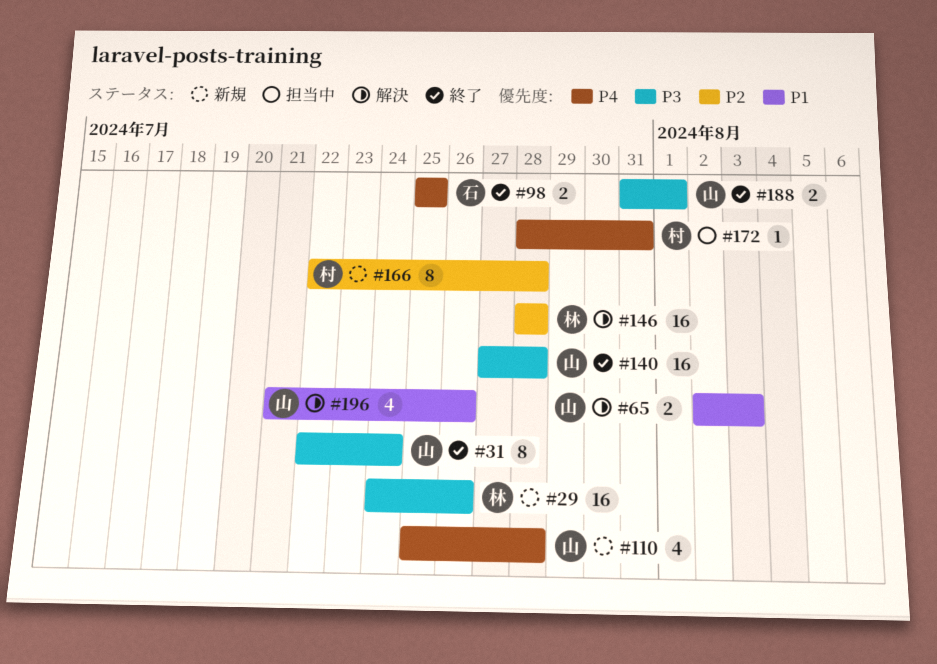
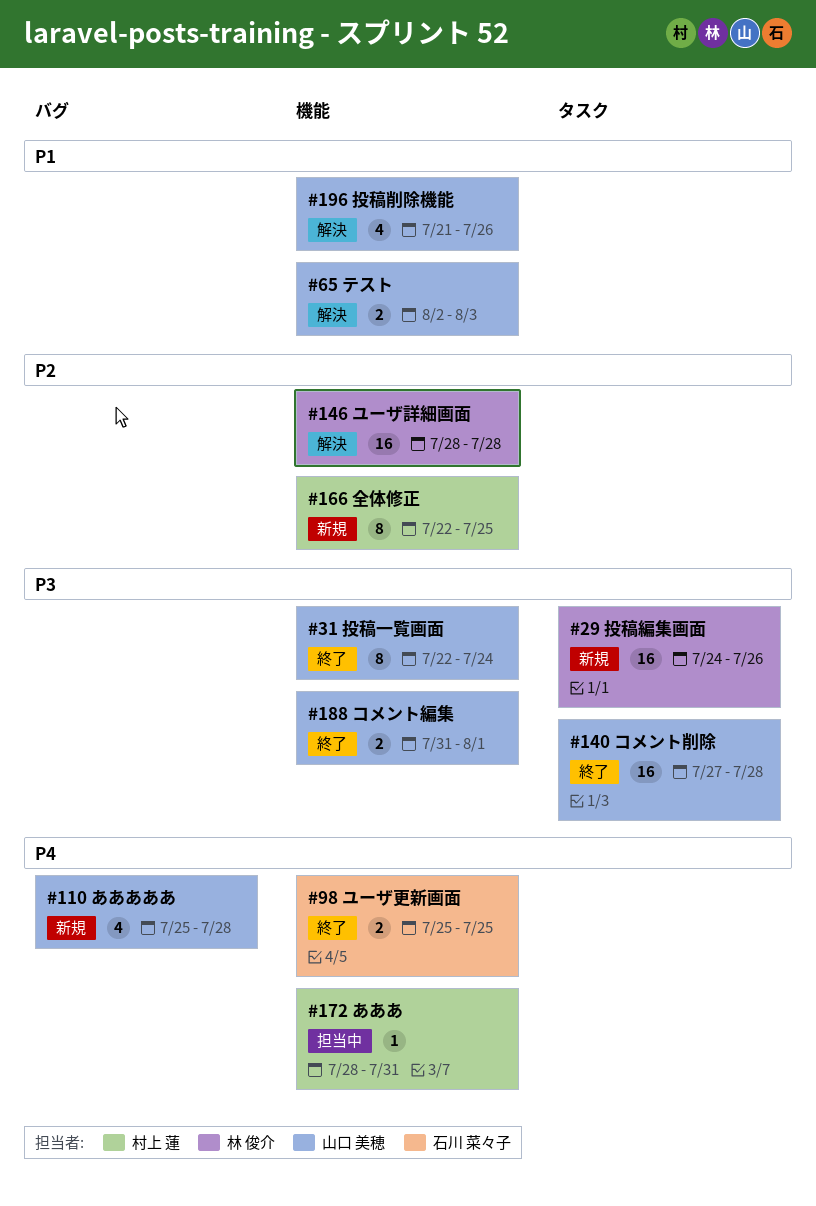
#166, due: Jul 28 -> Jul 25

